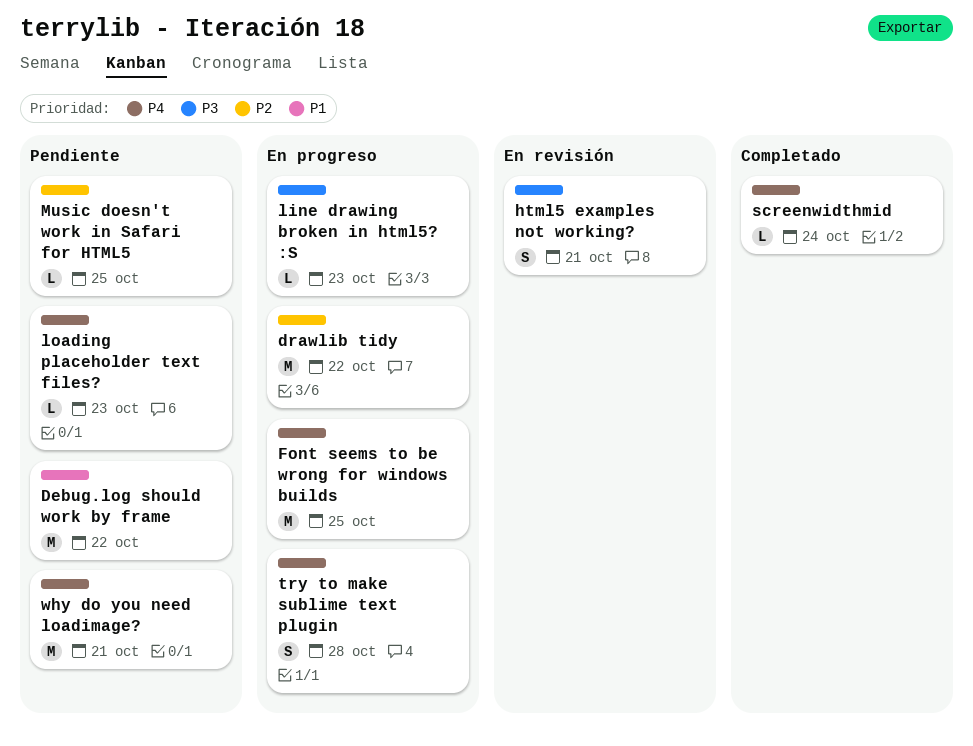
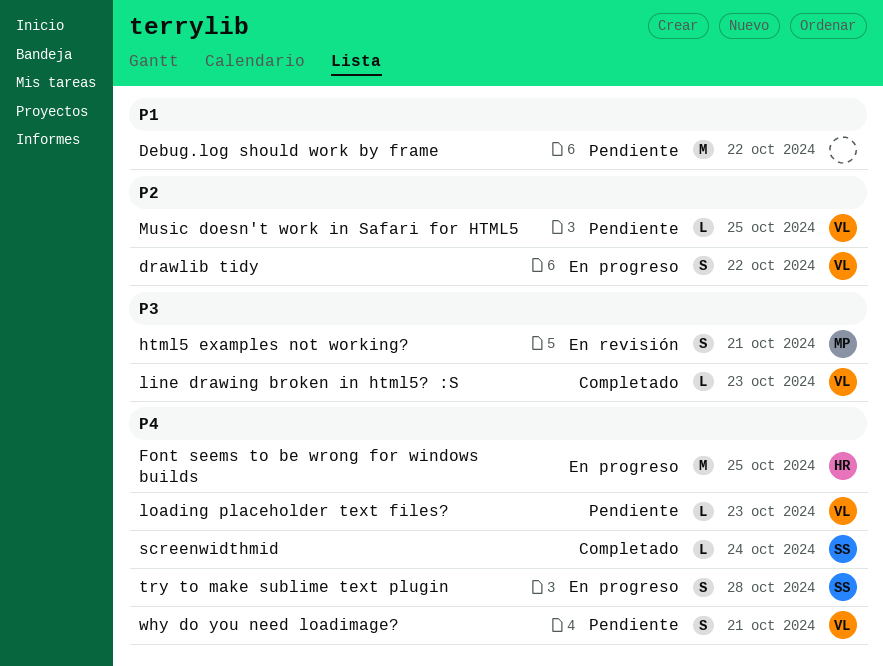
drawlib tidy, estimate: M -> S
line drawing broken in html5? :S, status: En progreso -> Completado
why do you need loadimage?, estimate: M -> S

